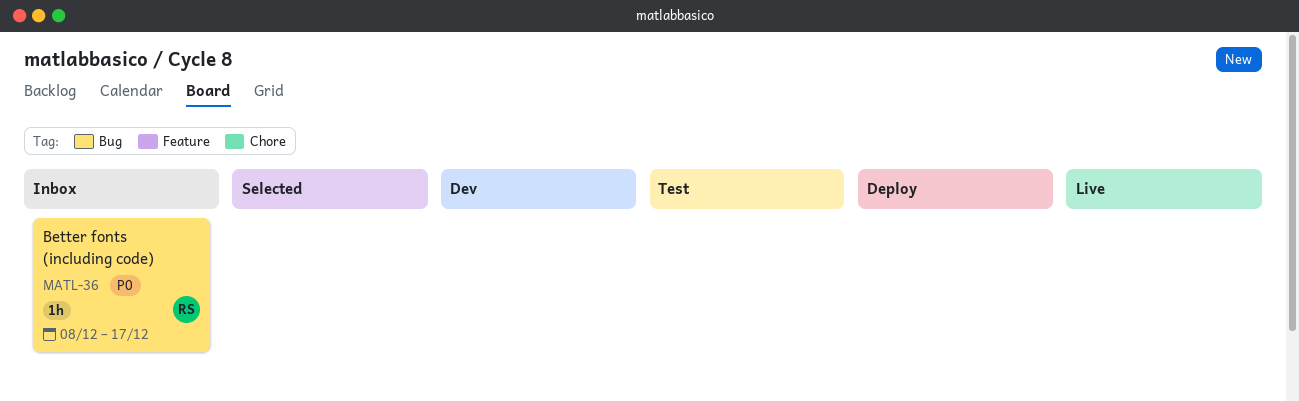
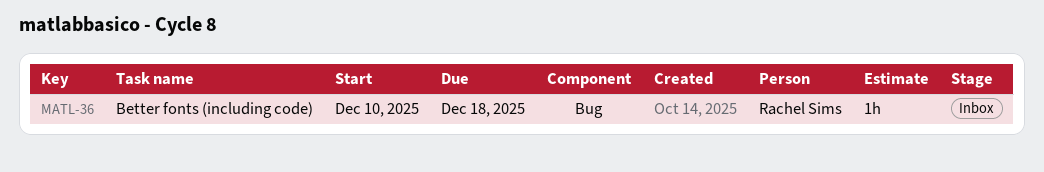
MATL-36, start: Dec 8 -> Dec 10
MATL-36, due: Dec 17 -> Dec 18

